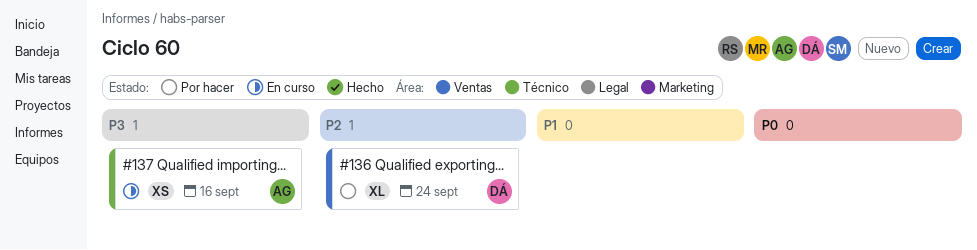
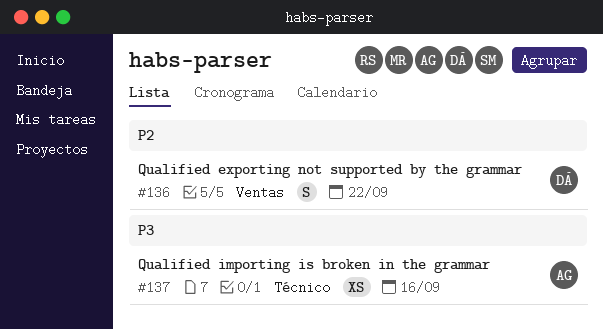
#136, estimate: XL -> S
#136, due: Sep 24 -> Sep 22

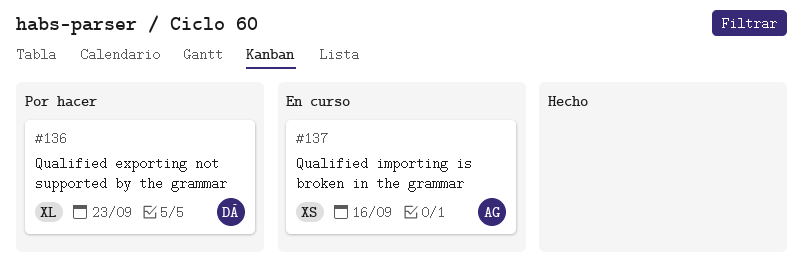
#136, estimate: S -> XL
#136, due: Sep 22 -> Sep 23

